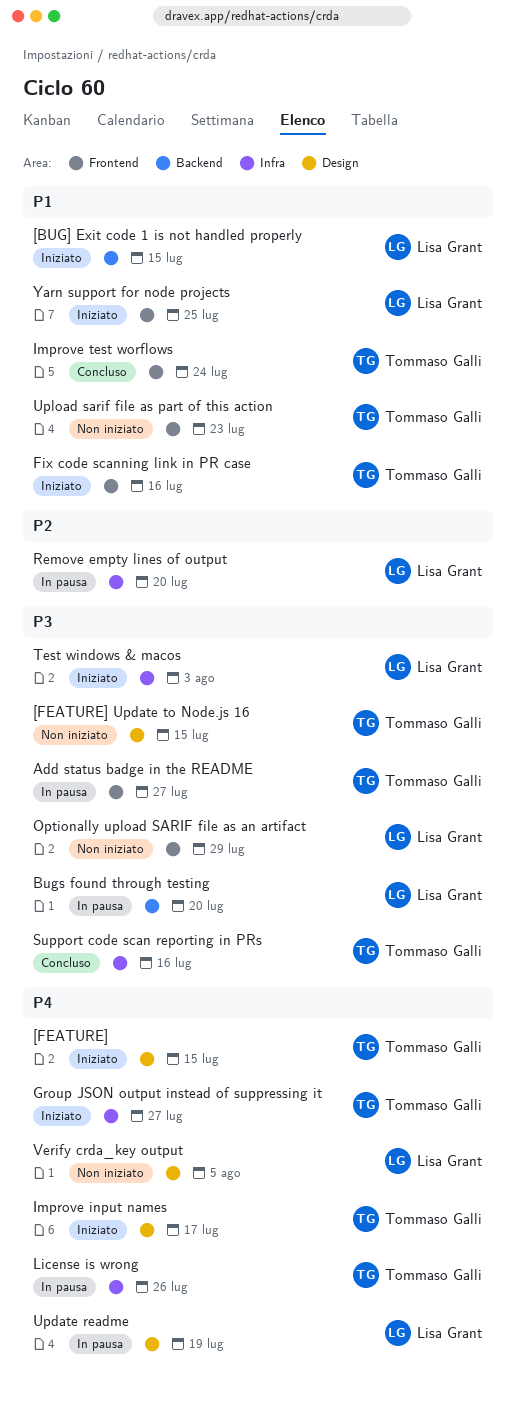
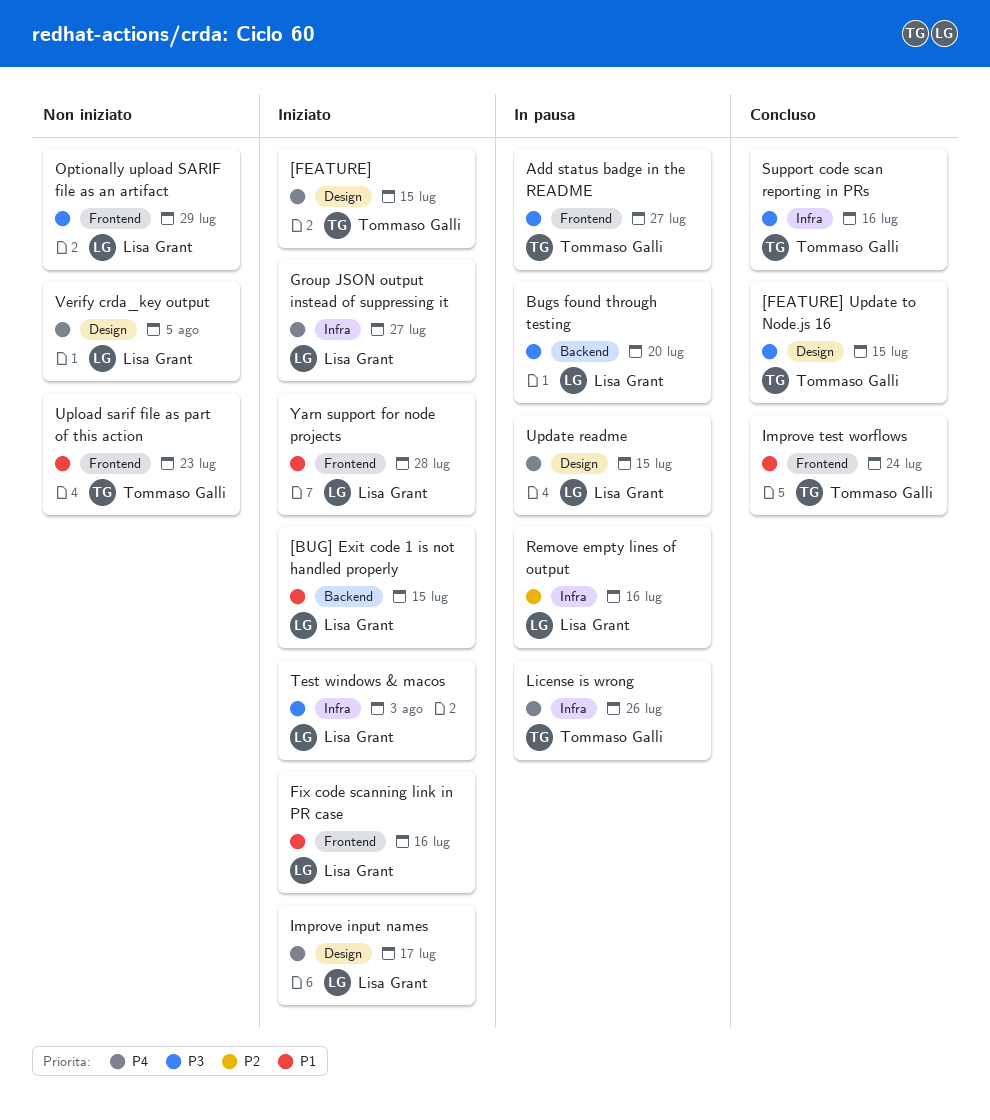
[FEATURE] Update to Node.js 16, status: Non iniziato -> Concluso
Fix code scanning link in PR case, owner: Tommaso Galli -> Lisa Grant
Group JSON output instead of suppressing it, owner: Tommaso Galli -> Lisa Grant
Improve input names, owner: Tommaso Galli -> Lisa Grant
Remove empty lines of output, due: Jul 20 -> Jul 16
Update readme, due: Jul 19 -> Jul 15
Yarn support for node projects, due: Jul 25 -> Jul 28

